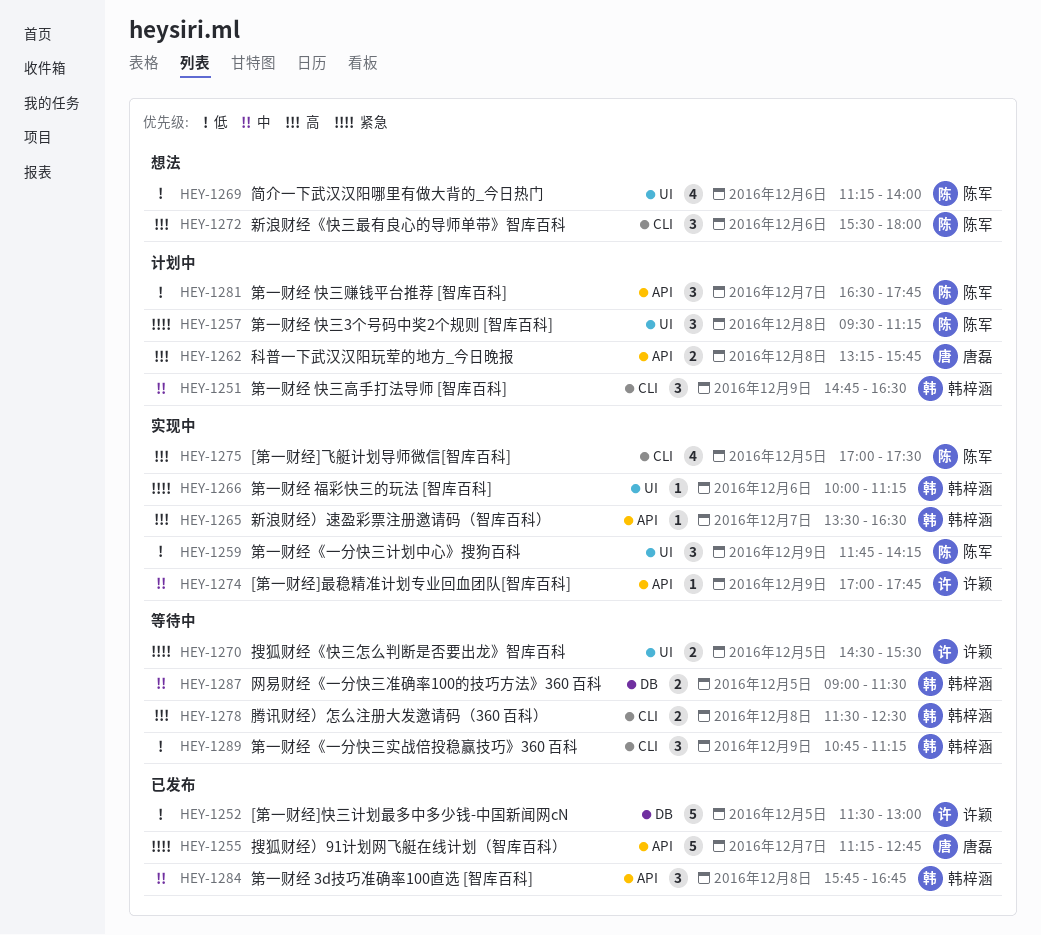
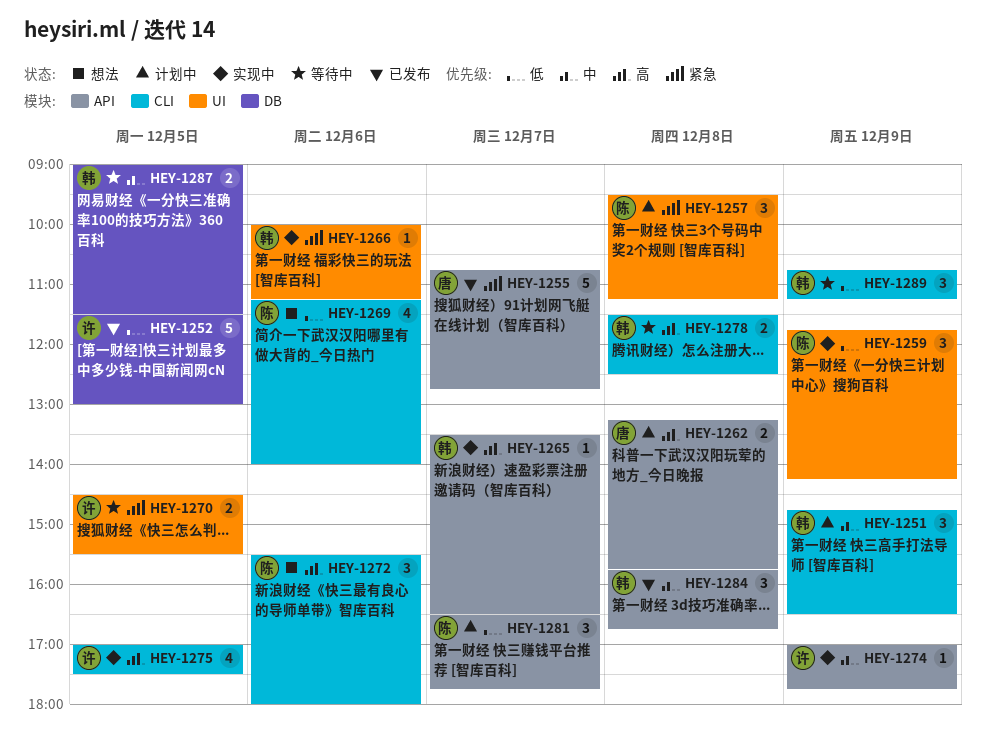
HEY-1255, begins: 11:15 -> 10:45
HEY-1269, label: UI -> CLI
HEY-1275, owner: 陈军 -> 许颖

